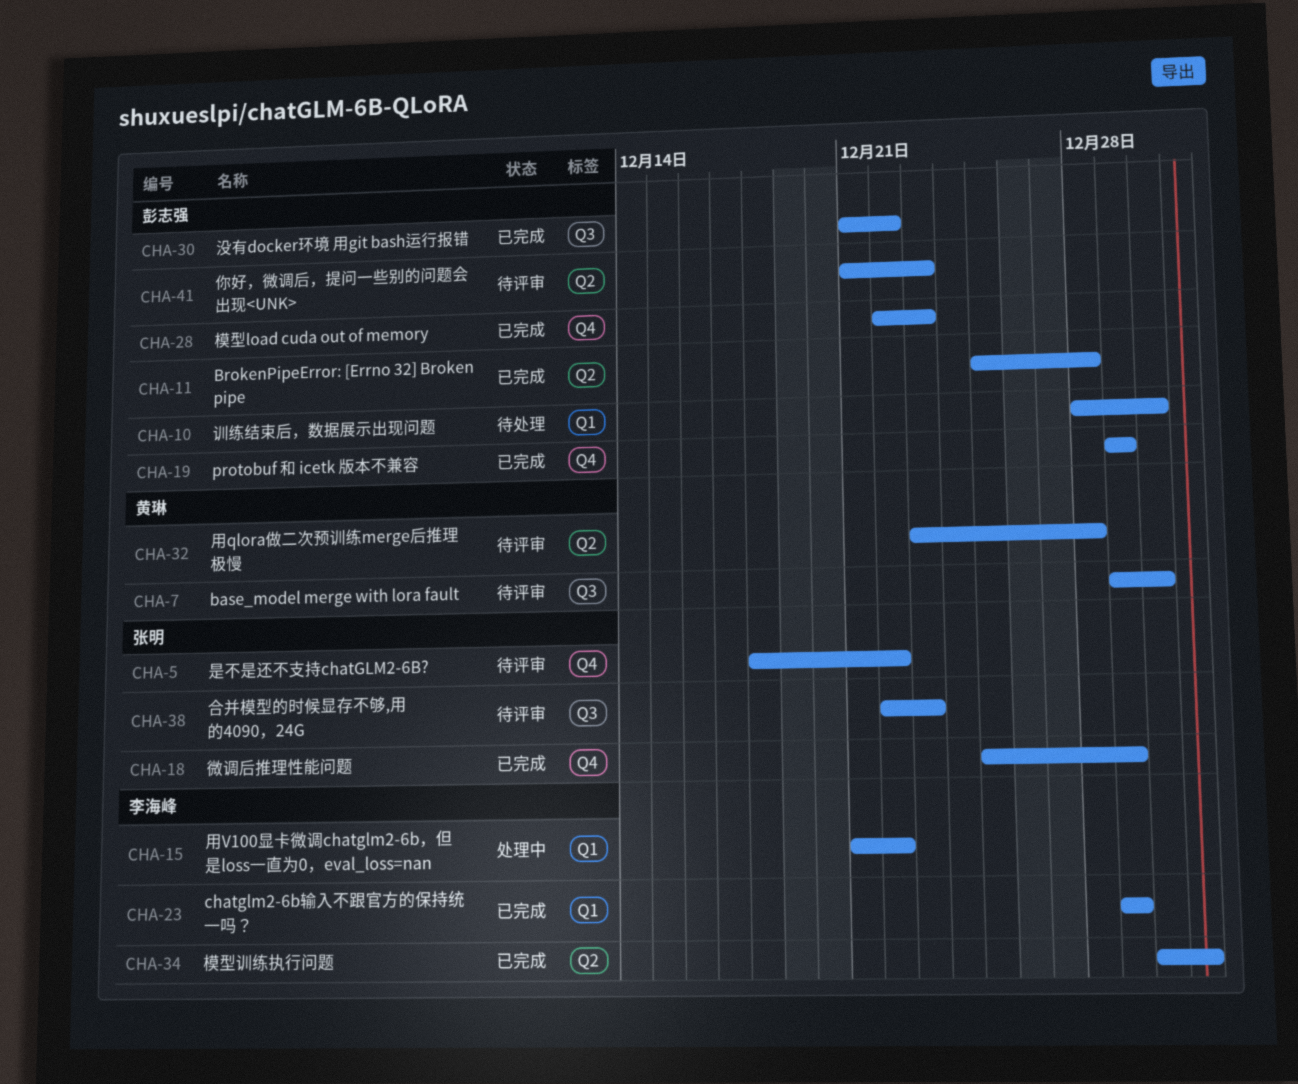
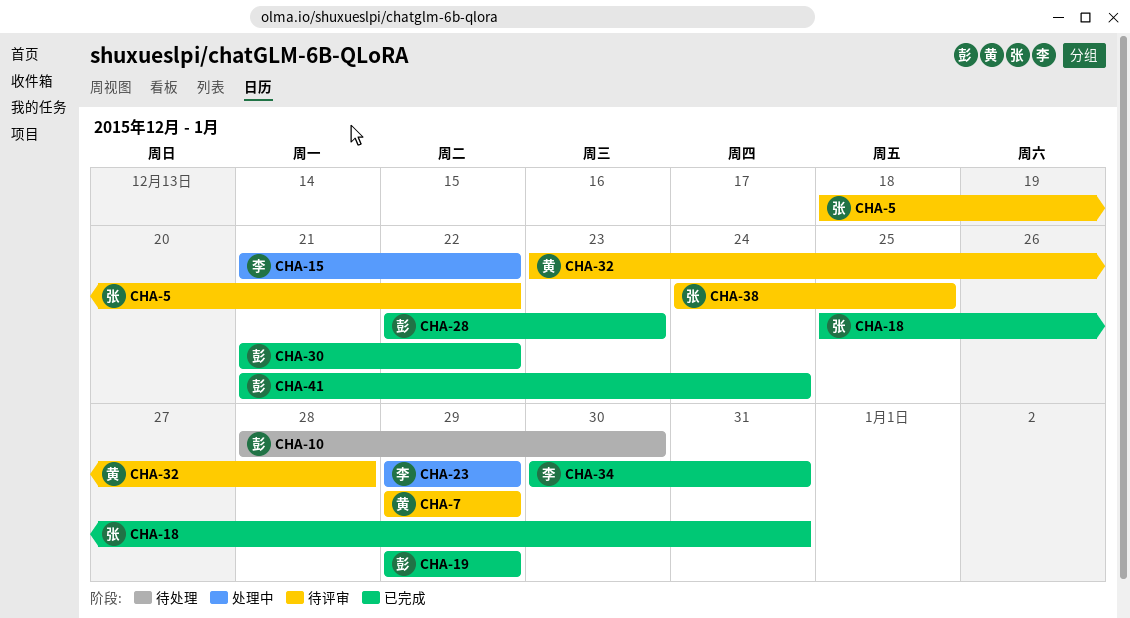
CHA-7, due: Dec 30 -> Dec 29
CHA-11: present -> none
CHA-18, due: Dec 29 -> Dec 31
CHA-23, status: 已完成 -> 处理中
CHA-38, start: Dec 22 -> Dec 24
CHA-38, due: Dec 23 -> Dec 25
CHA-41, status: 待评审 -> 已完成
CHA-41, due: Dec 23 -> Dec 24

